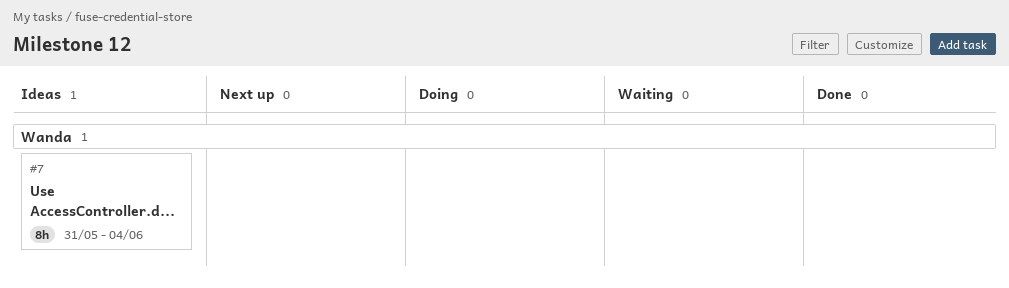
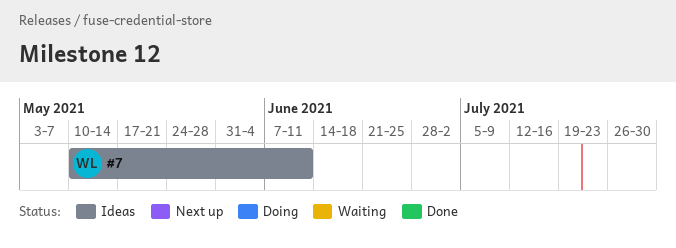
#7, start: May 31 -> May 10
#7, due: Jun 4 -> Jun 11

